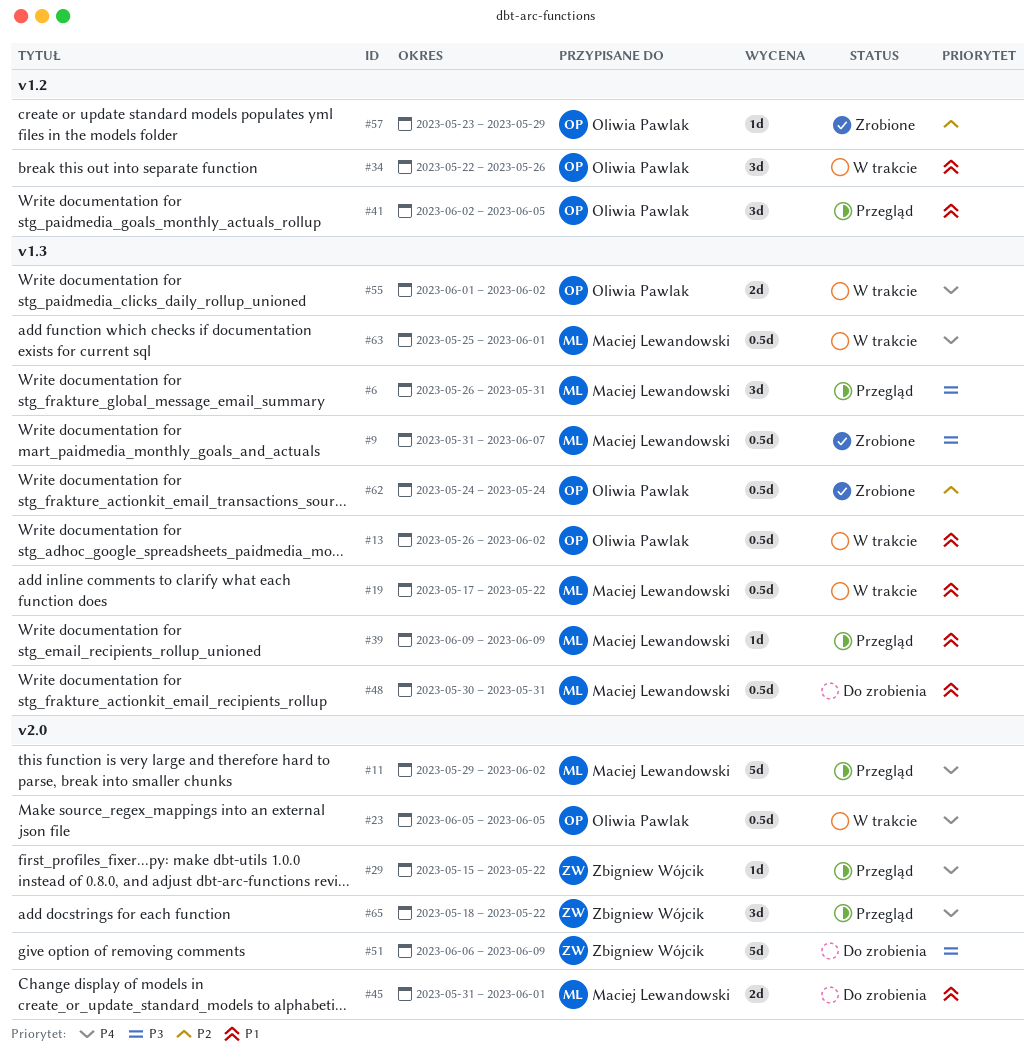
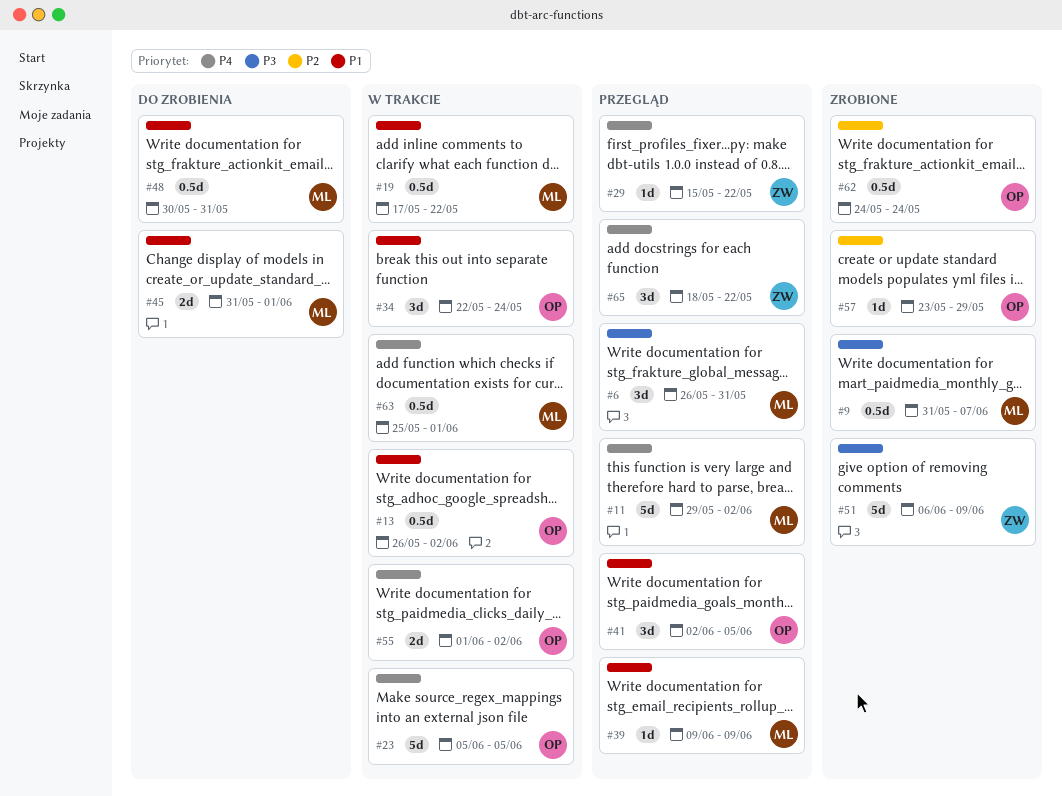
#23, estimate: 0.5d -> 5d
#34, due: May 26 -> May 24
#51, status: Do zrobienia -> Zrobione

